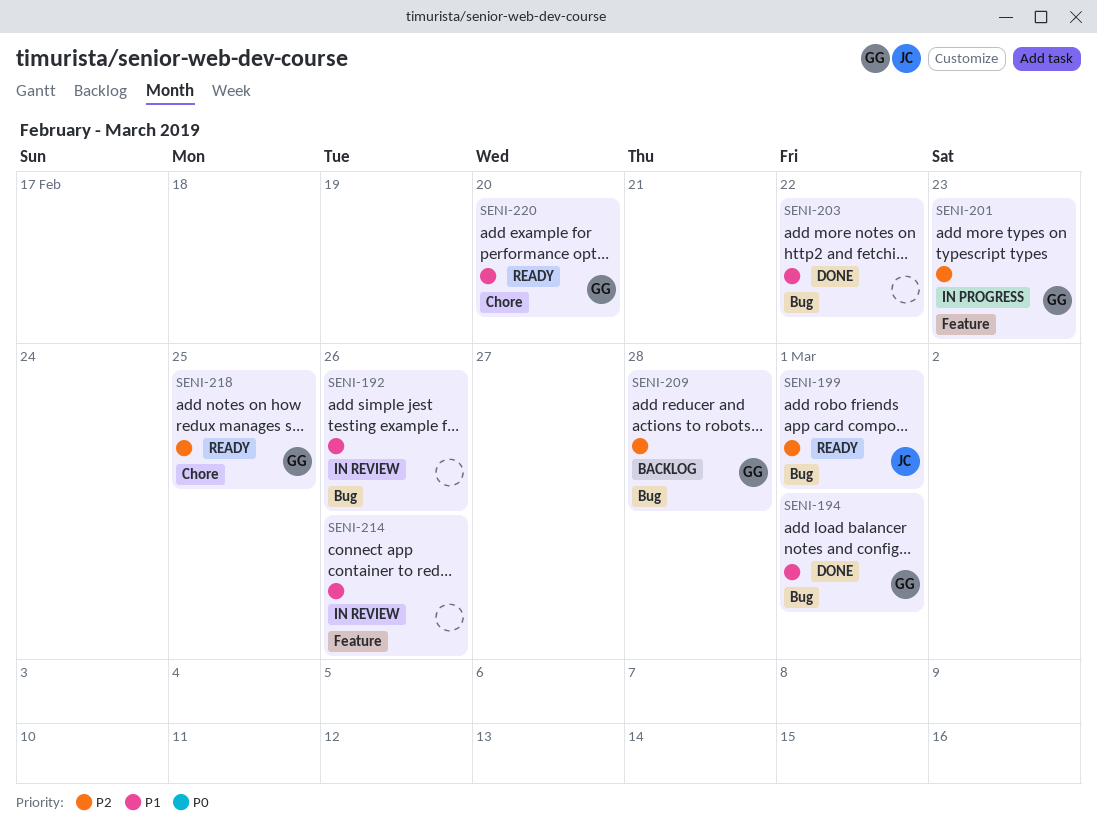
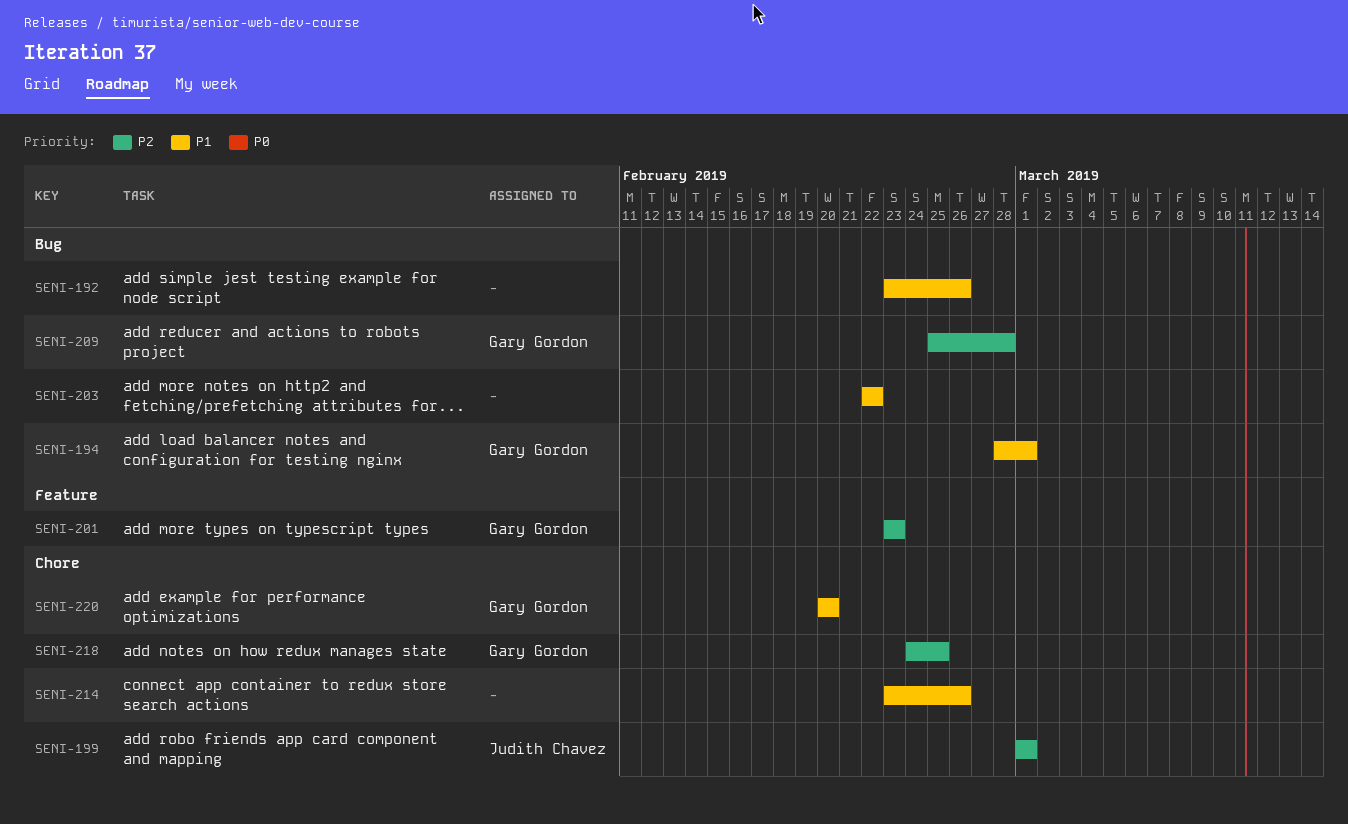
SENI-199, label: Bug -> Chore
SENI-214, label: Feature -> Chore

